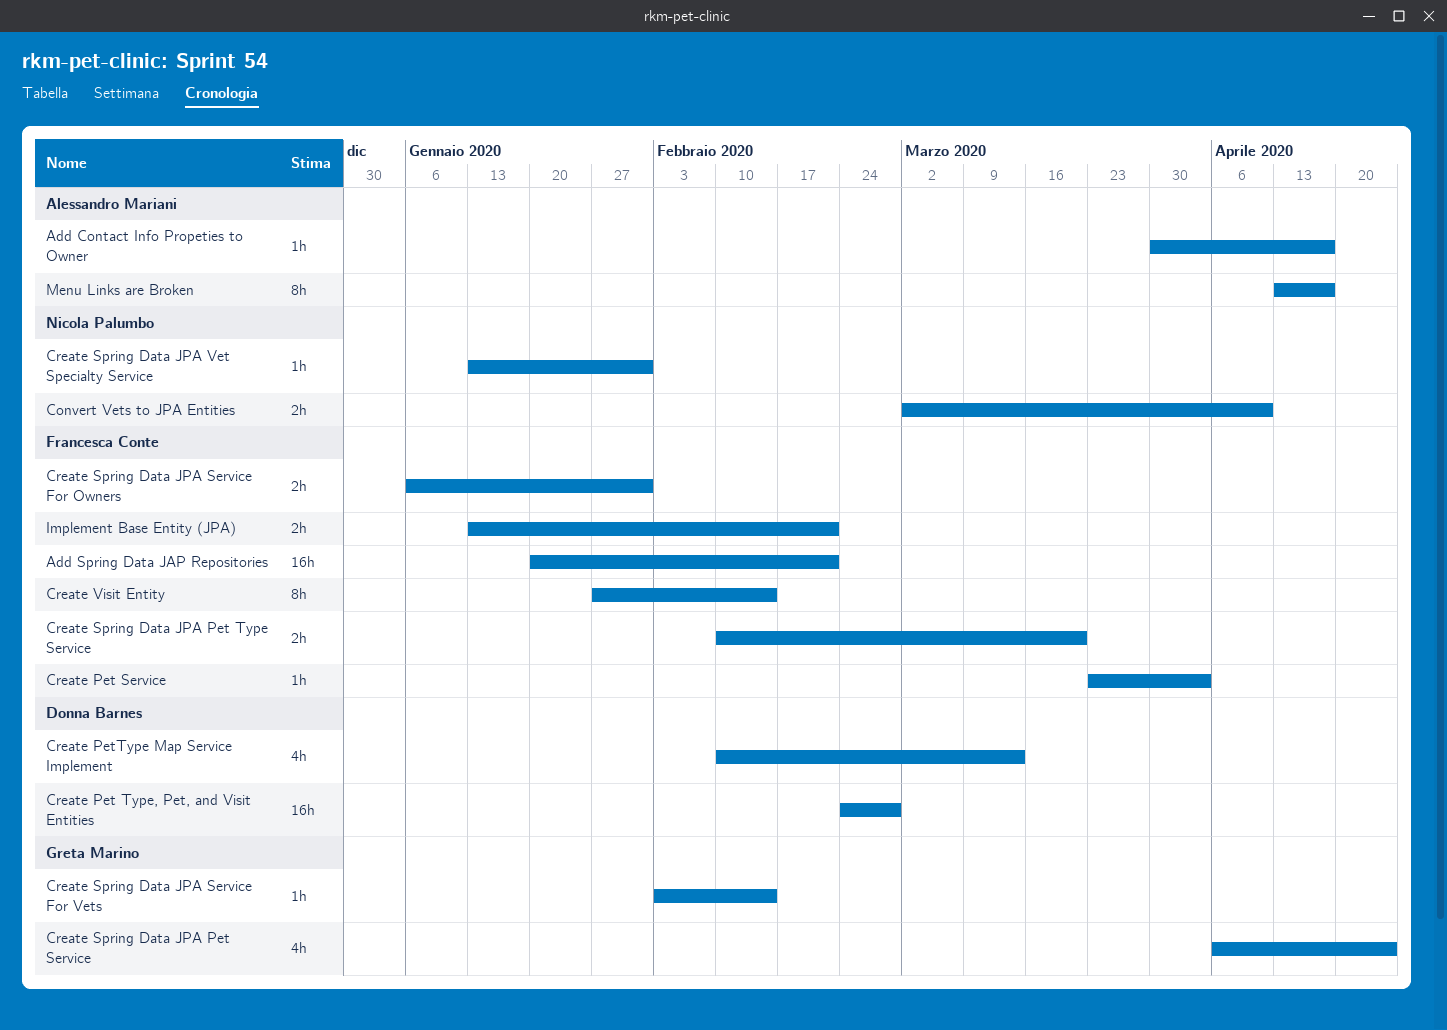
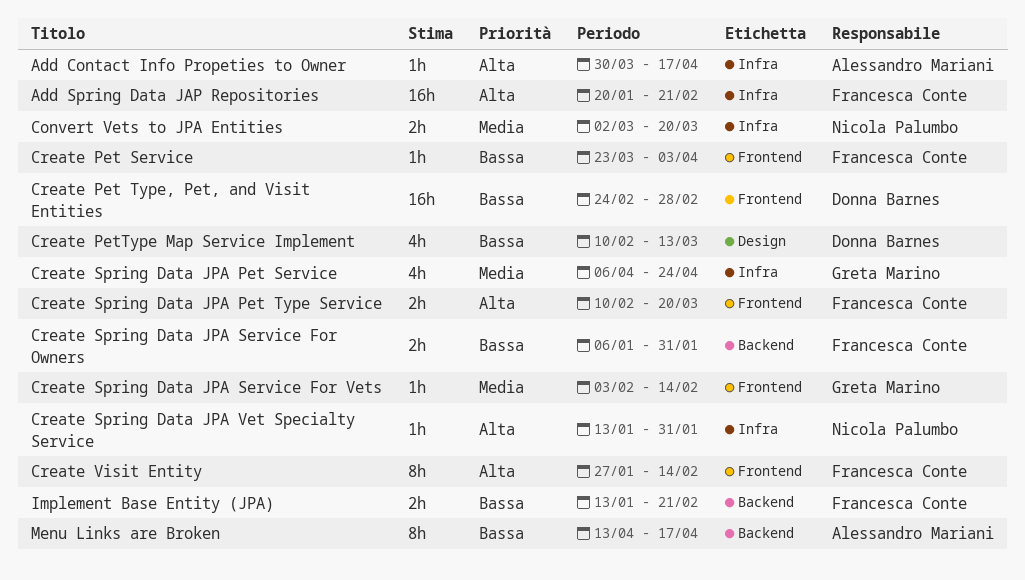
Convert Vets to JPA Entities, due: Apr 10 -> Mar 20

